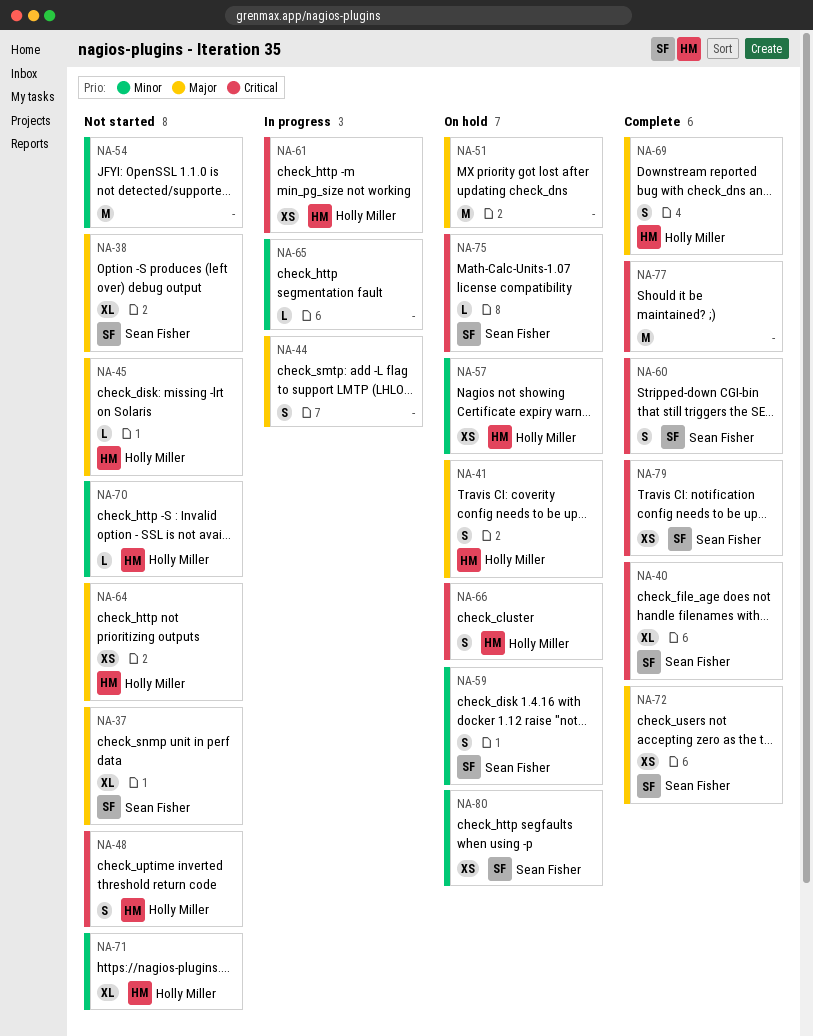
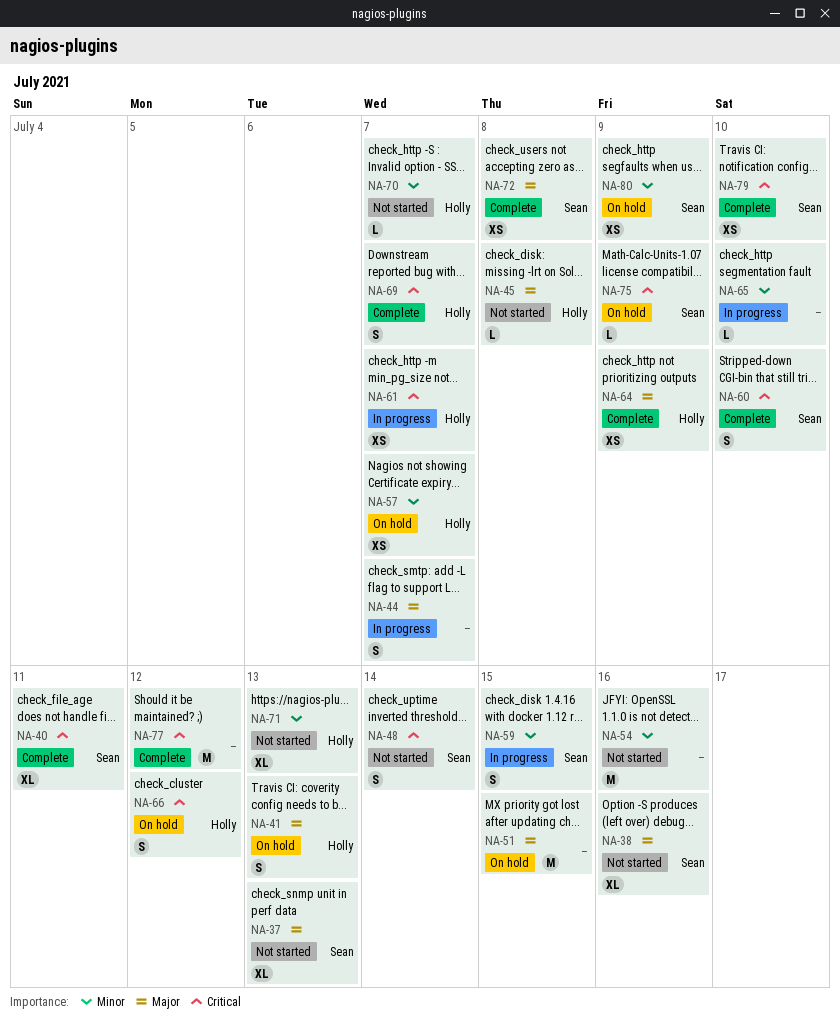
NA-48, owner: Holly Miller -> Sean Fisher
NA-59, status: On hold -> In progress
NA-64, status: Not started -> Complete
NA-69, priority: Major -> Critical

